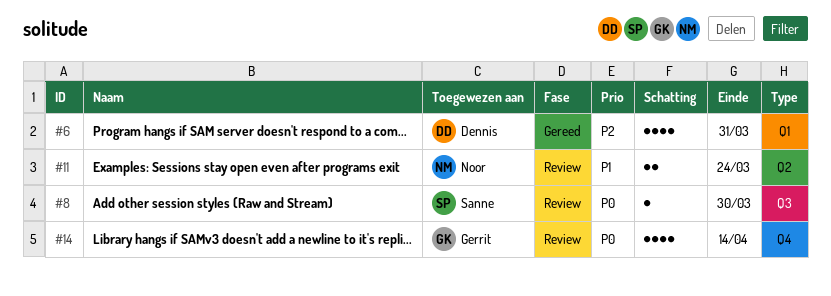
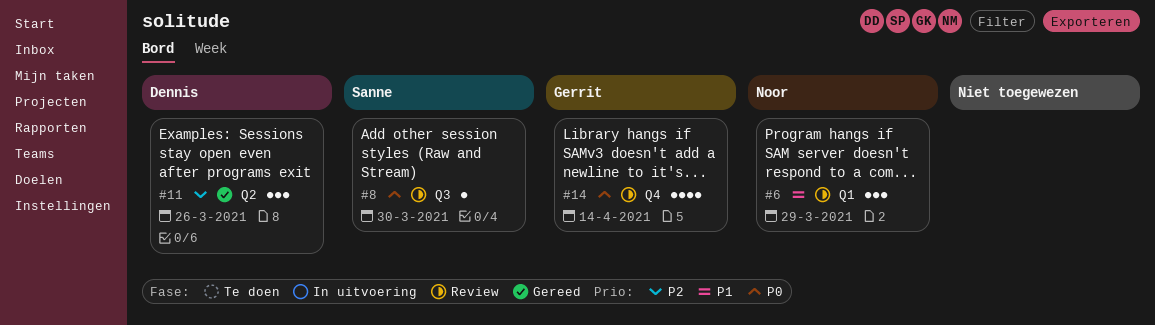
#6, status: Gereed -> Review
#6, owner: Dennis -> Noor
#6, priority: P2 -> P1
#6, estimate: 4 -> 3
#6, due: Mar 31 -> Mar 29
#11, status: Review -> Gereed
#11, owner: Noor -> Dennis
#11, priority: P1 -> P2
#11, estimate: 2 -> 3
#11, due: Mar 24 -> Mar 26

